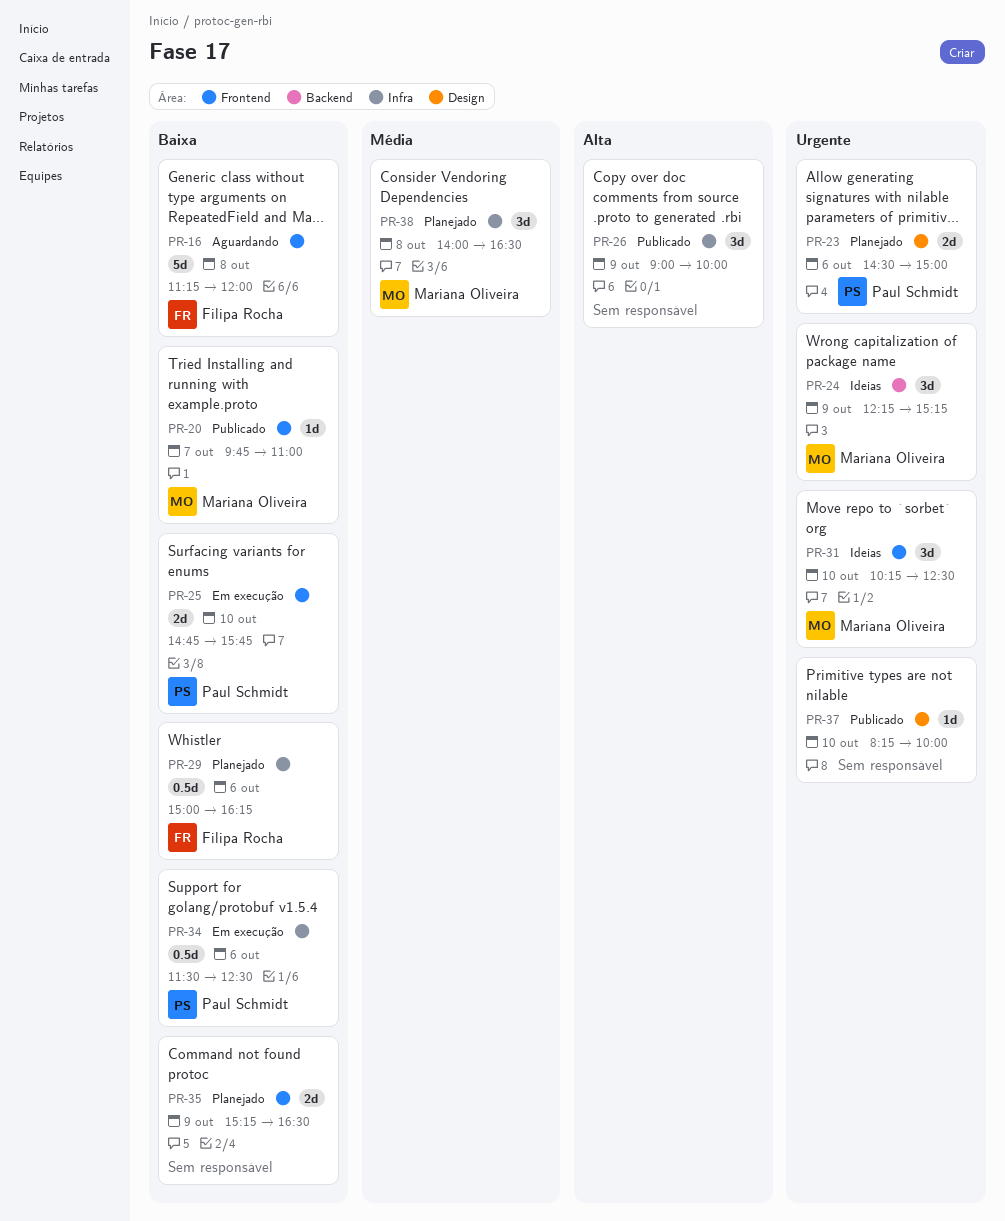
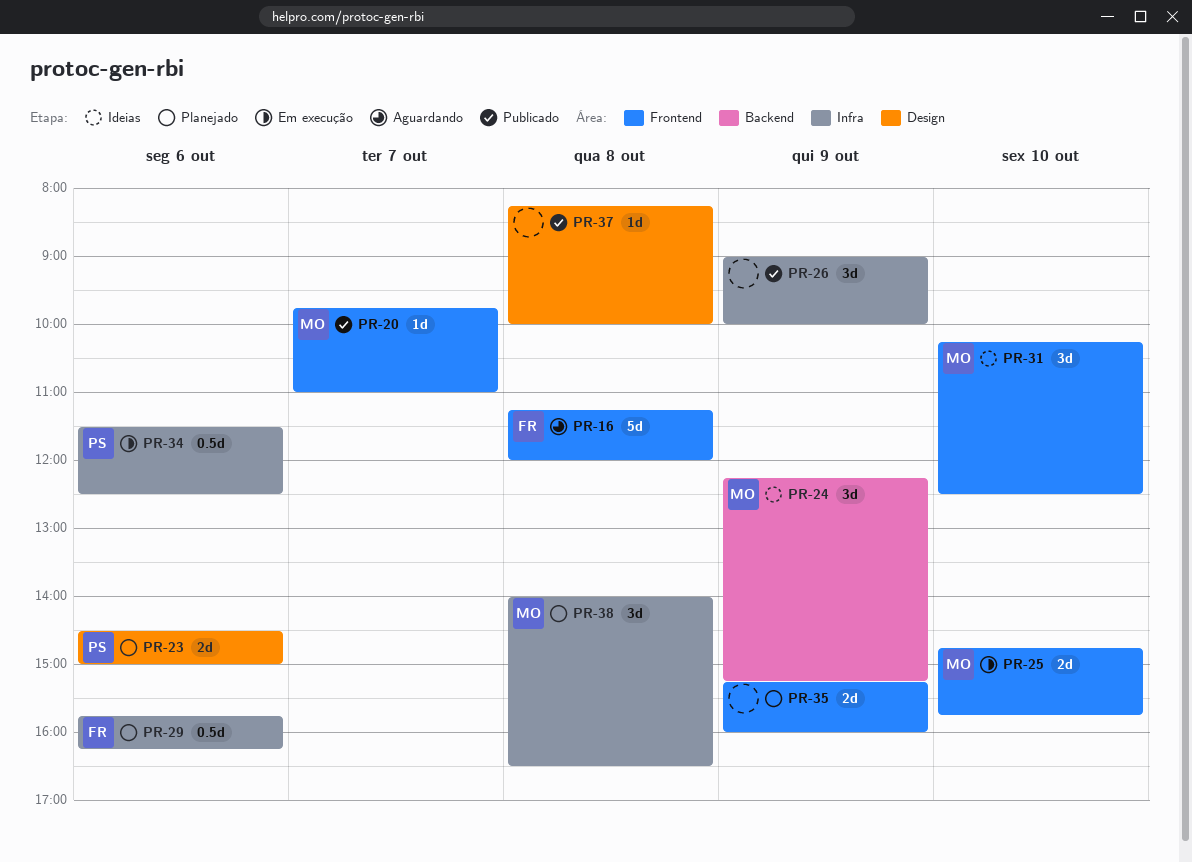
PR-25, owner: Paul Schmidt -> Mariana Oliveira
PR-29, begins: 15:00 -> 15:45
PR-35, ends: 16:30 -> 16:00
PR-37, day: Oct 10 -> Oct 8

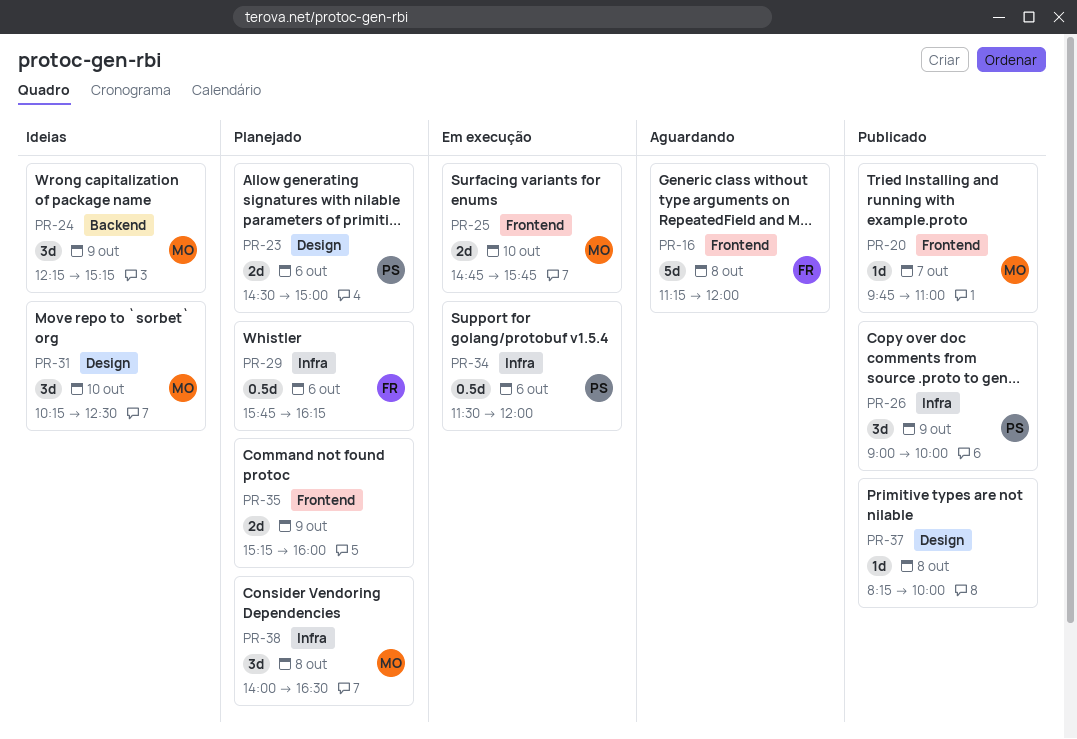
PR-26, owner: none -> PS
PR-31, label: Frontend -> Design
PR-34, ends: 12:30 -> 12:00

